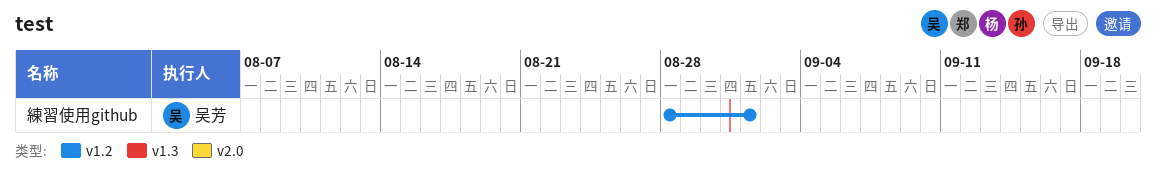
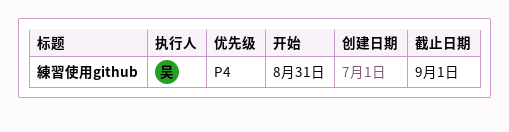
練習使用github, start: Aug 28 -> Aug 31

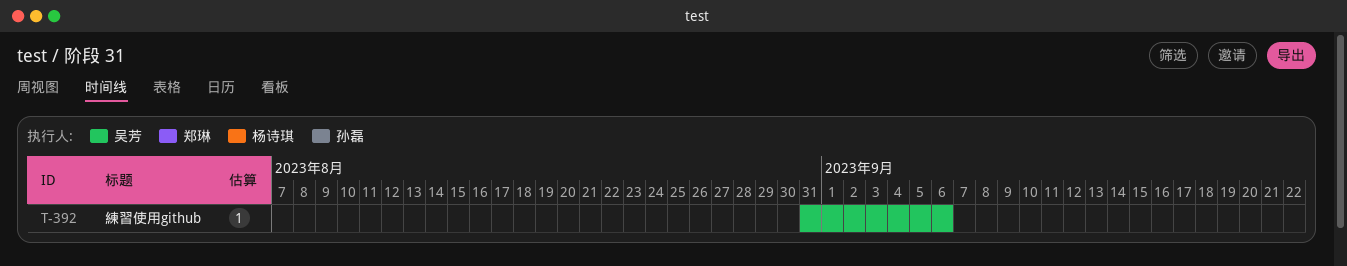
練習使用github, due: Sep 1 -> Sep 6

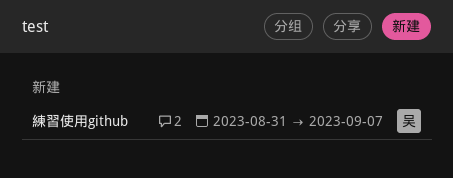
練習使用github, due: Sep 6 -> Sep 7

